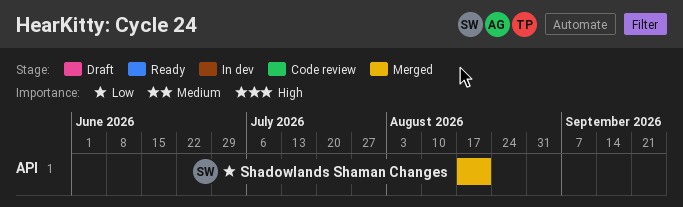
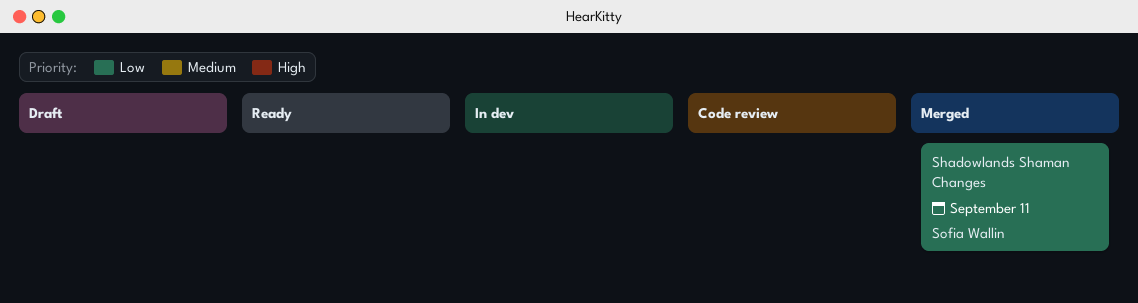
Shadowlands Shaman Changes, due: Aug 21 -> Sep 11

